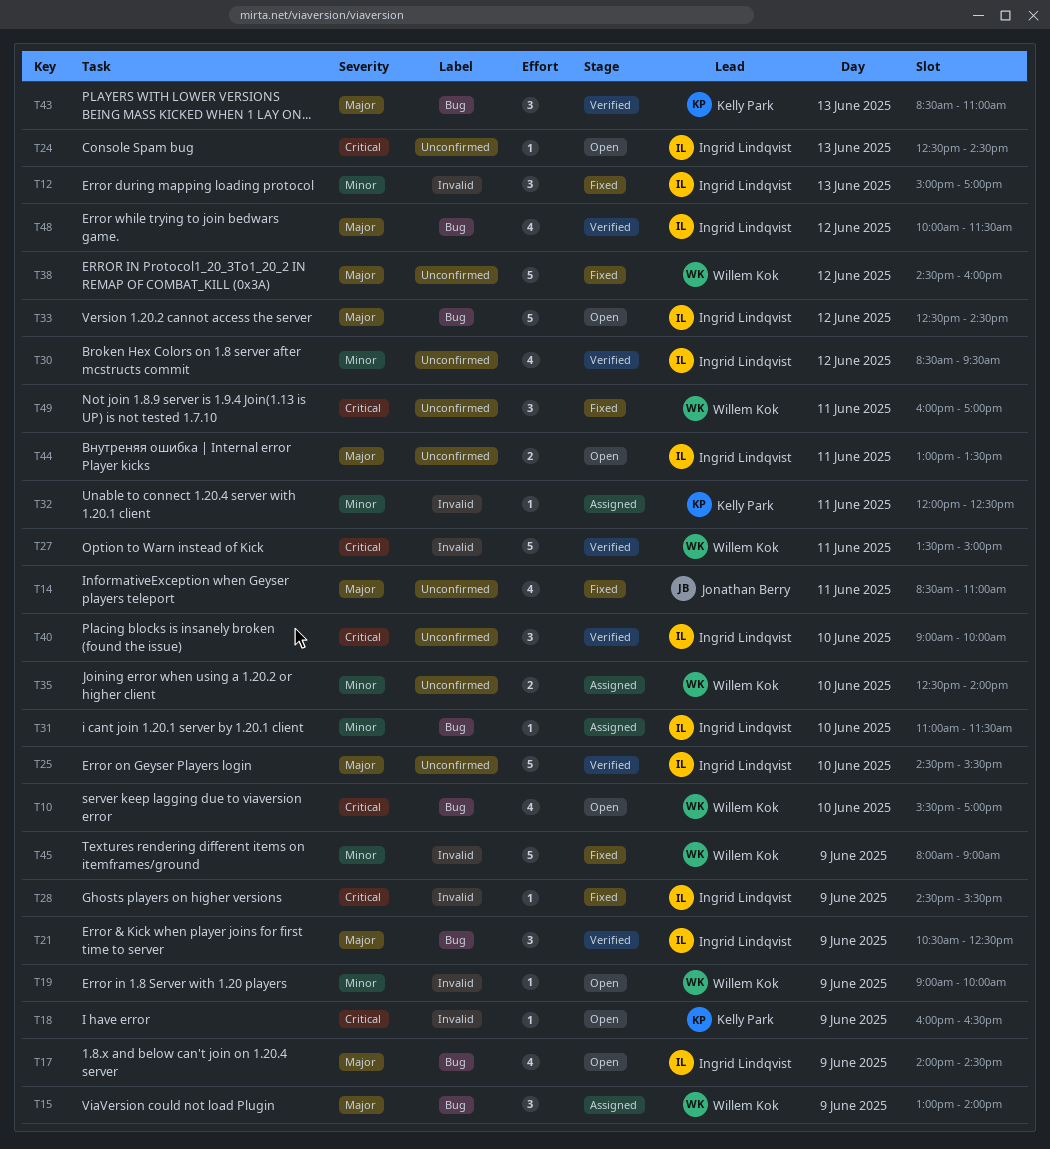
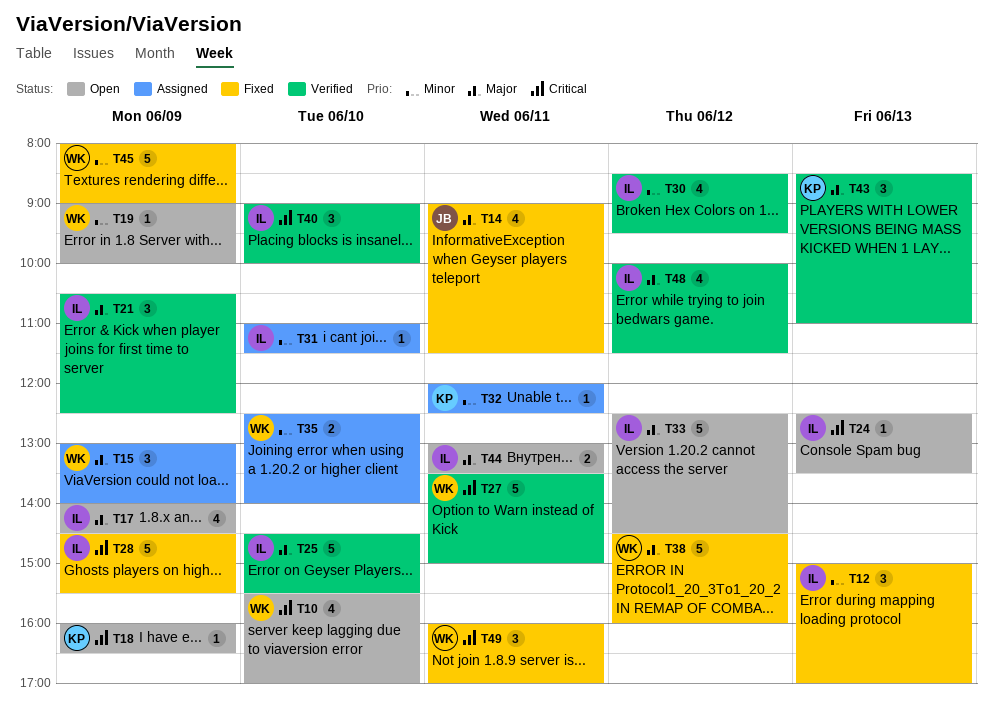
T14, begins: 08:30 -> 09:00
T14, ends: 11:00 -> 11:30
T24, ends: 14:30 -> 13:30
T28, estimate: 1 -> 5

